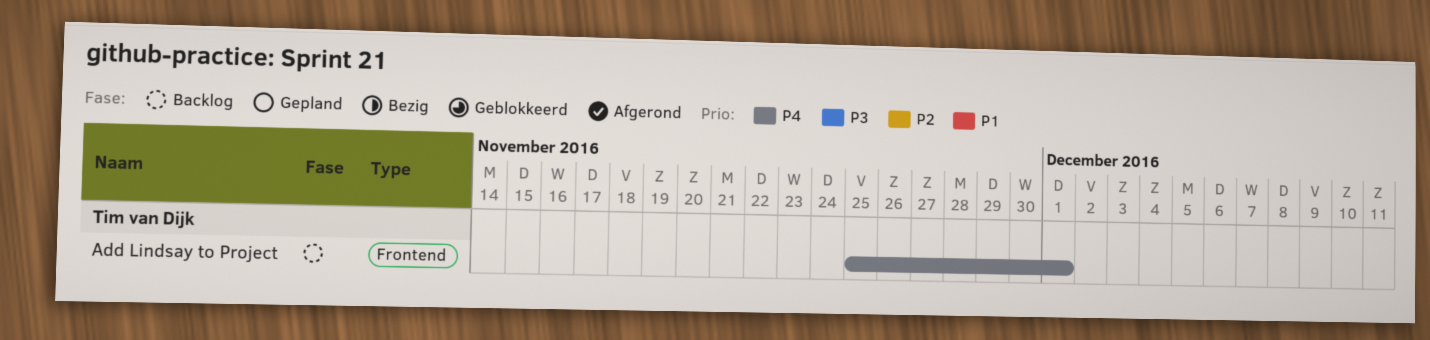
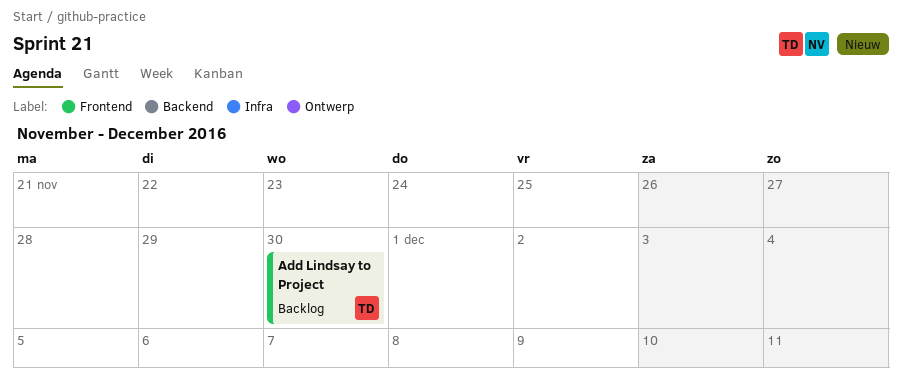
Add Lindsay to Project, due: Dec 1 -> Nov 30

